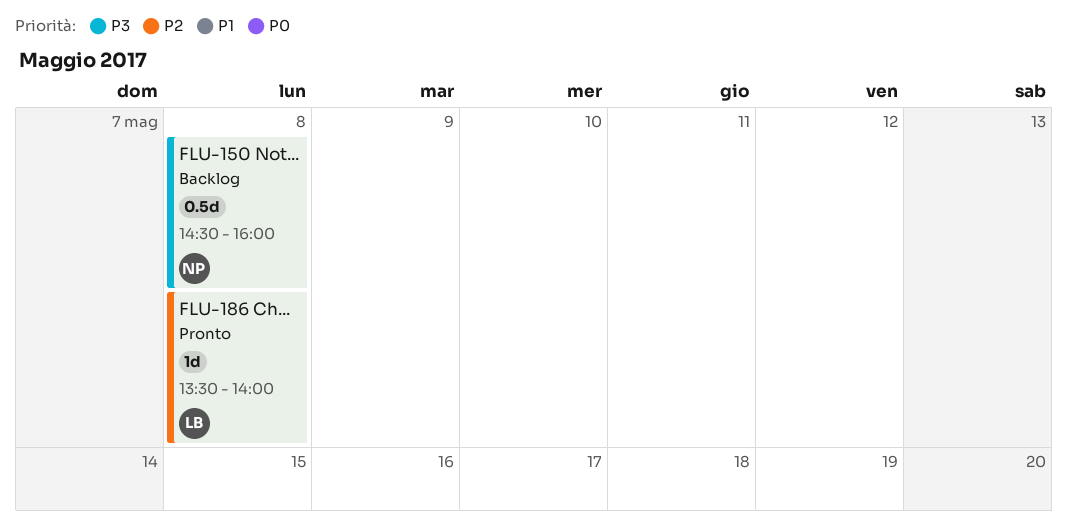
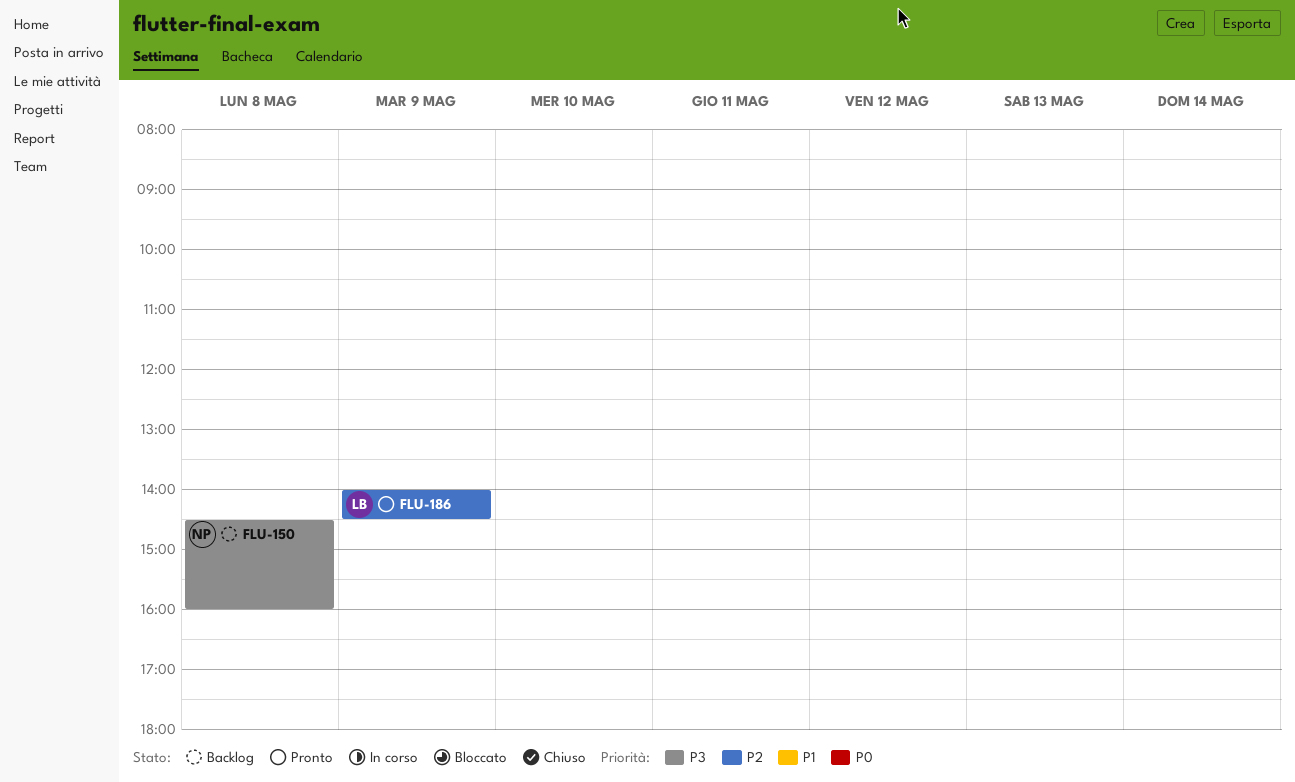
FLU-186, day: May 8 -> May 9
FLU-186, begins: 13:30 -> 14:00
FLU-186, ends: 14:00 -> 14:30

